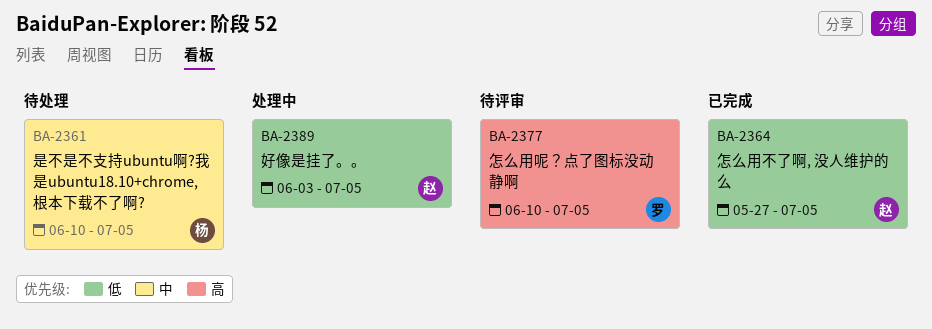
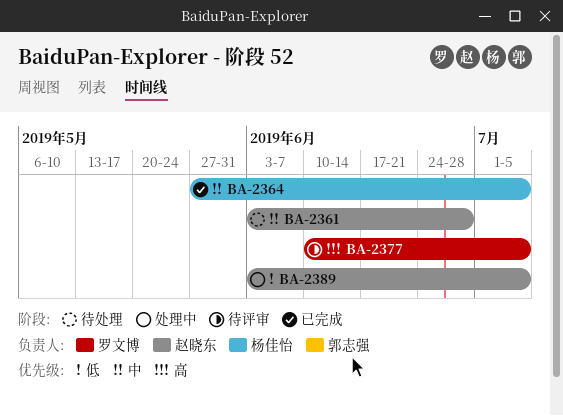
BA-2361, owner: 杨佳怡 -> 赵晓东
BA-2361, start: Jun 10 -> Jun 3
BA-2361, due: Jul 5 -> Jun 28
BA-2364, owner: 赵晓东 -> 杨佳怡
BA-2364, priority: 低 -> 中

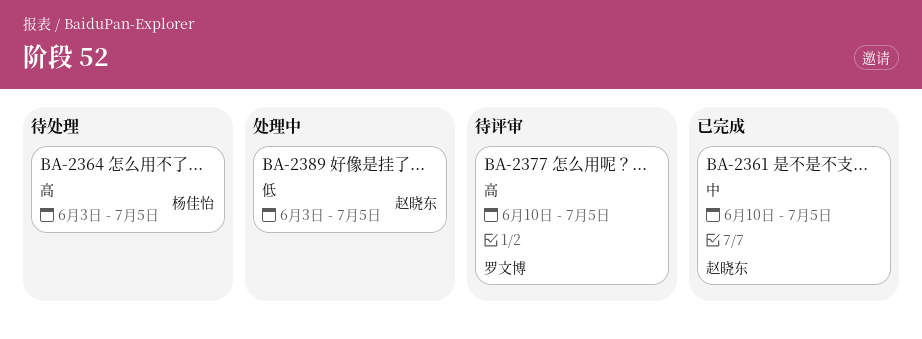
BA-2361, status: 待处理 -> 已完成
BA-2361, start: Jun 3 -> Jun 10
BA-2361, due: Jun 28 -> Jul 5
BA-2364, status: 已完成 -> 待处理
BA-2364, priority: 中 -> 高
BA-2364, start: May 27 -> Jun 3

